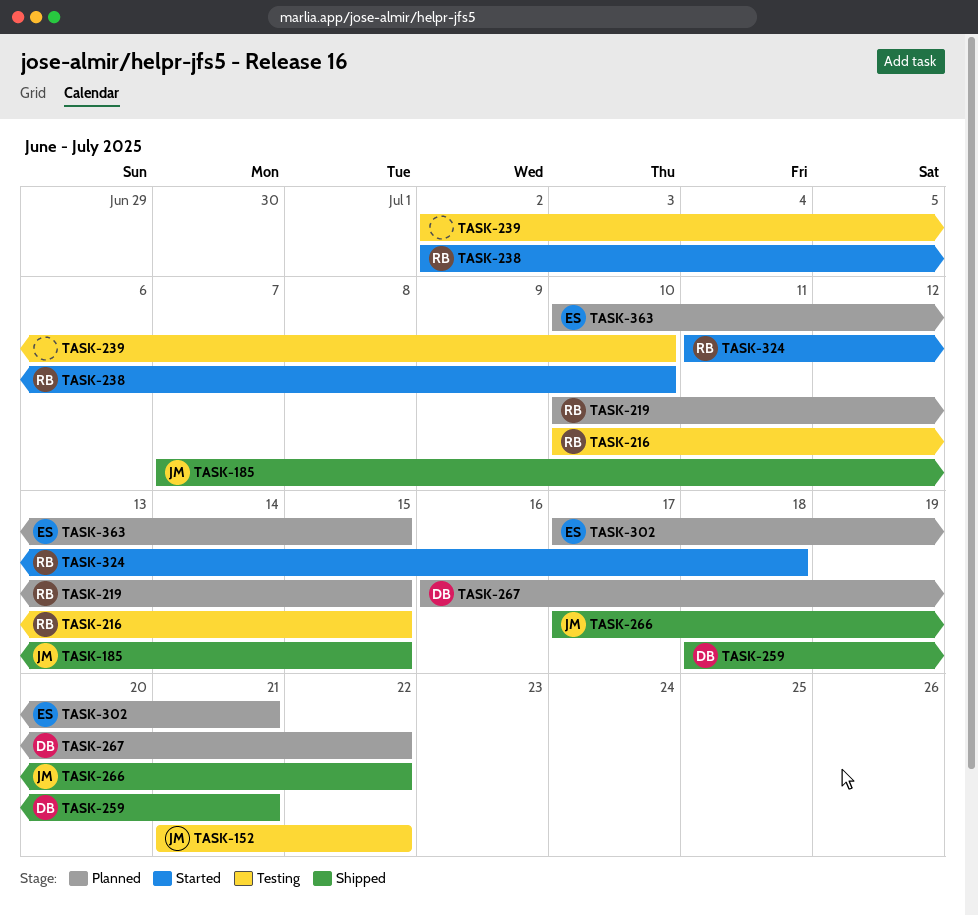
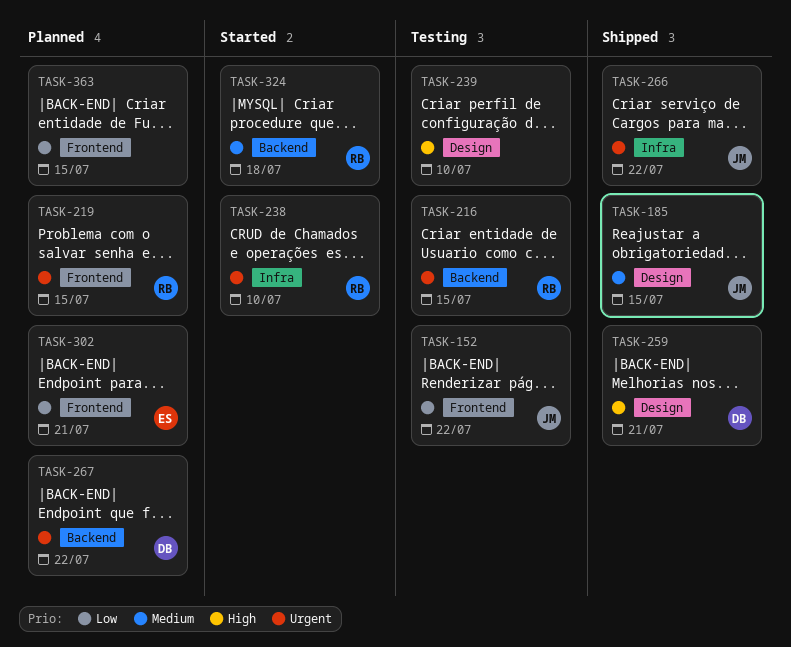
TASK-363, owner: ES -> none

